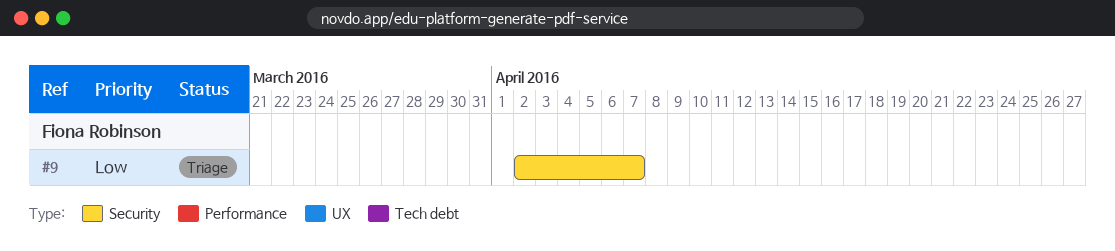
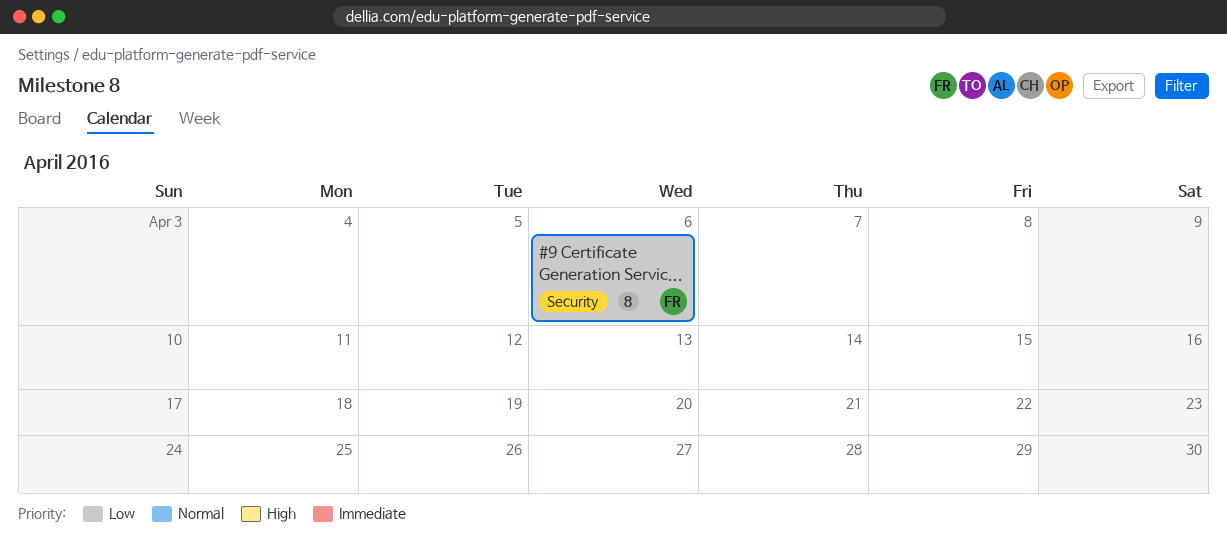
#9, due: Apr 7 -> Apr 6

